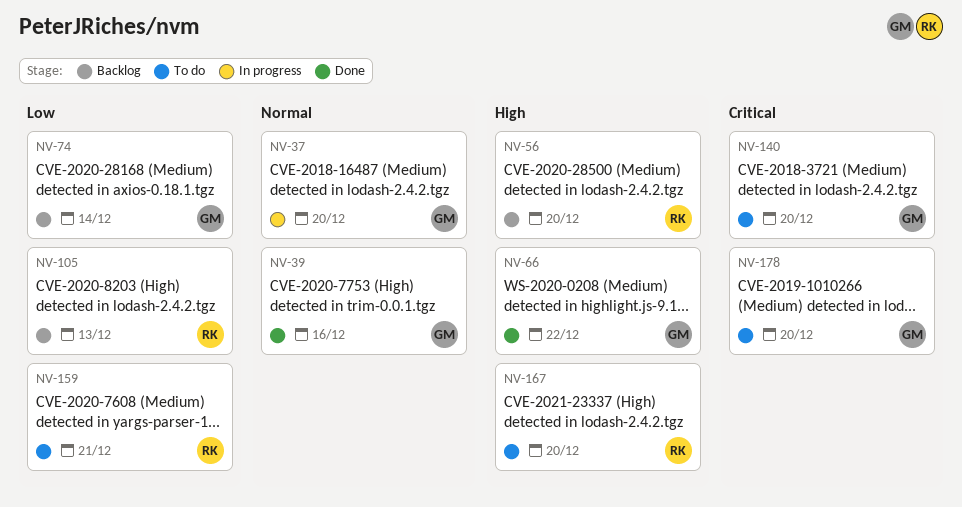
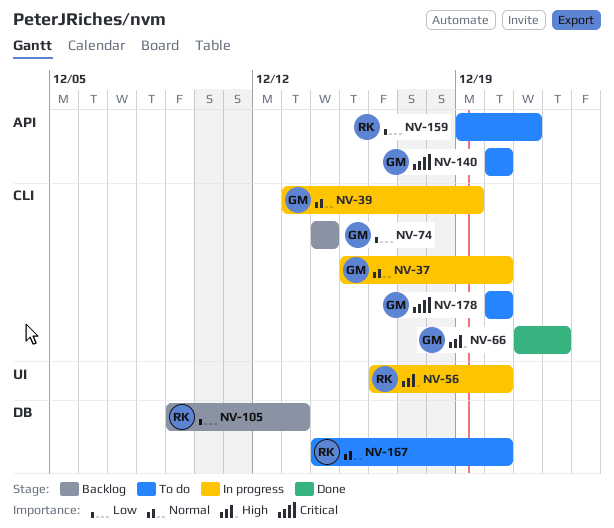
NV-39, status: Done -> In progress
NV-39, due: Dec 16 -> Dec 19
NV-56, status: Backlog -> In progress
NV-167, priority: High -> Normal

